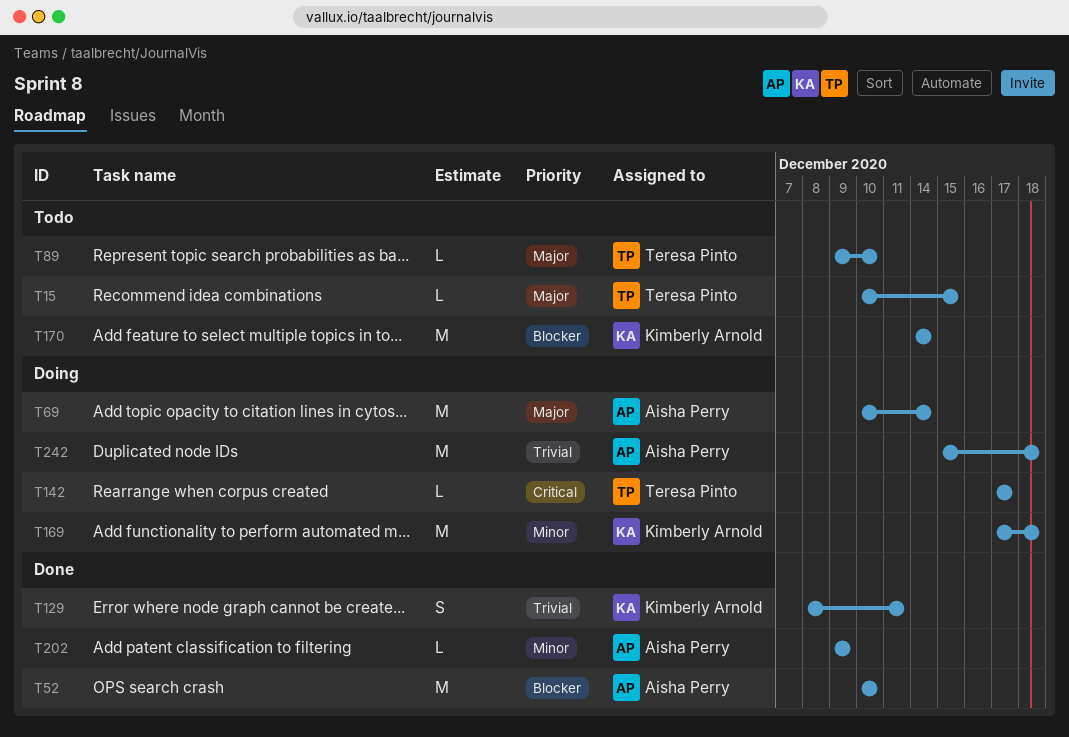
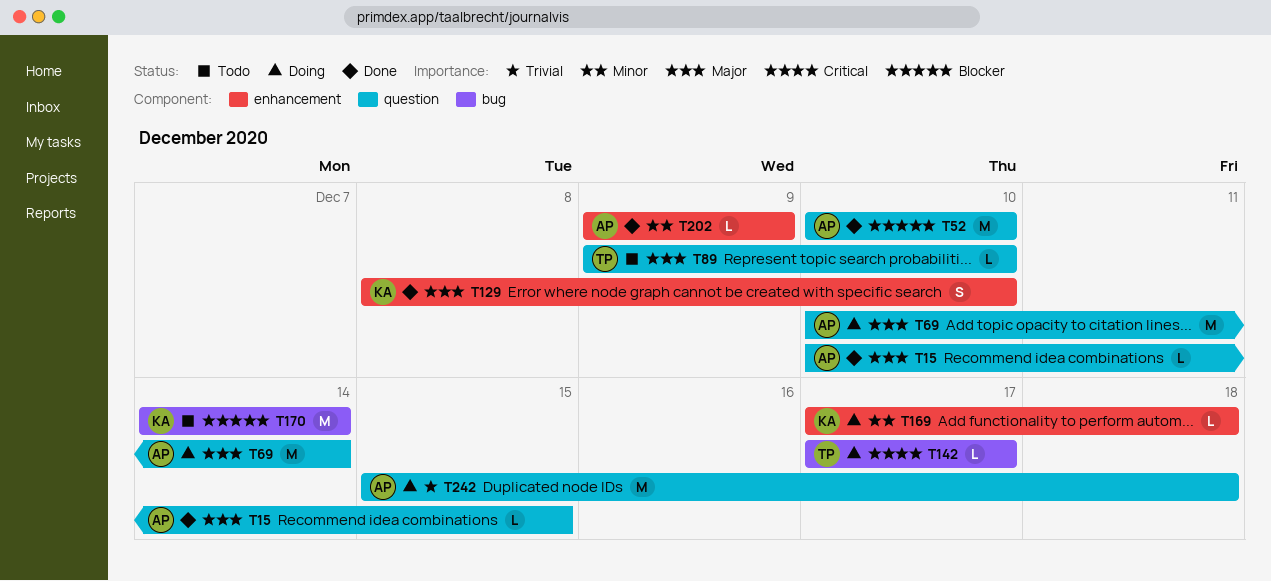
T15, status: Todo -> Done
T15, owner: Teresa Pinto -> Aisha Perry
T129, priority: Trivial -> Major
T129, due: Dec 11 -> Dec 10
T169, estimate: M -> L

